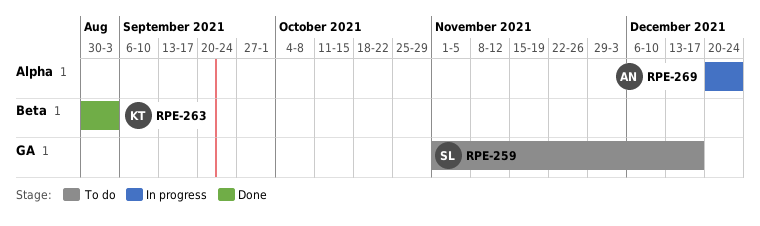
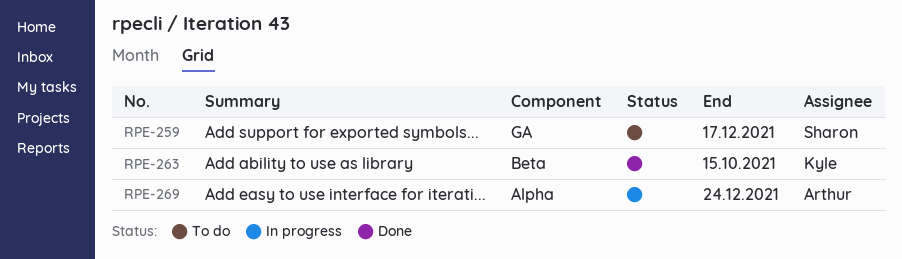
RPE-263, due: Sep 3 -> Oct 15

